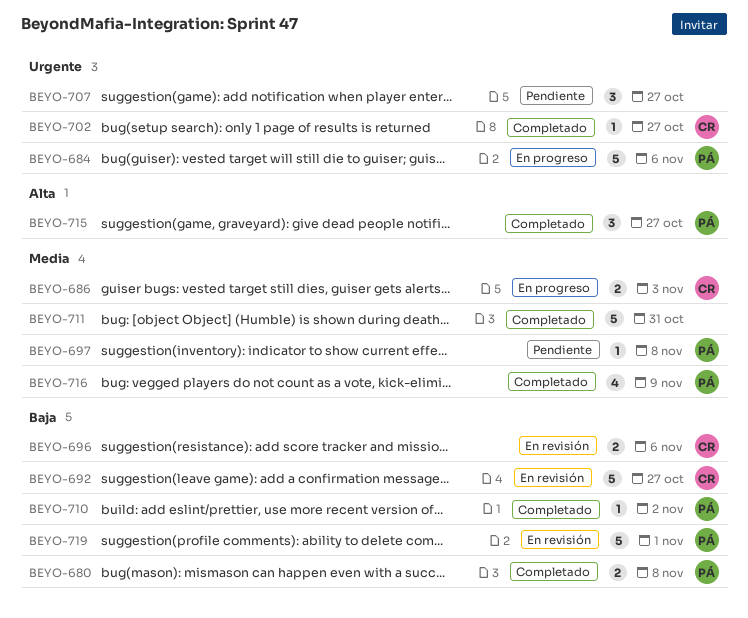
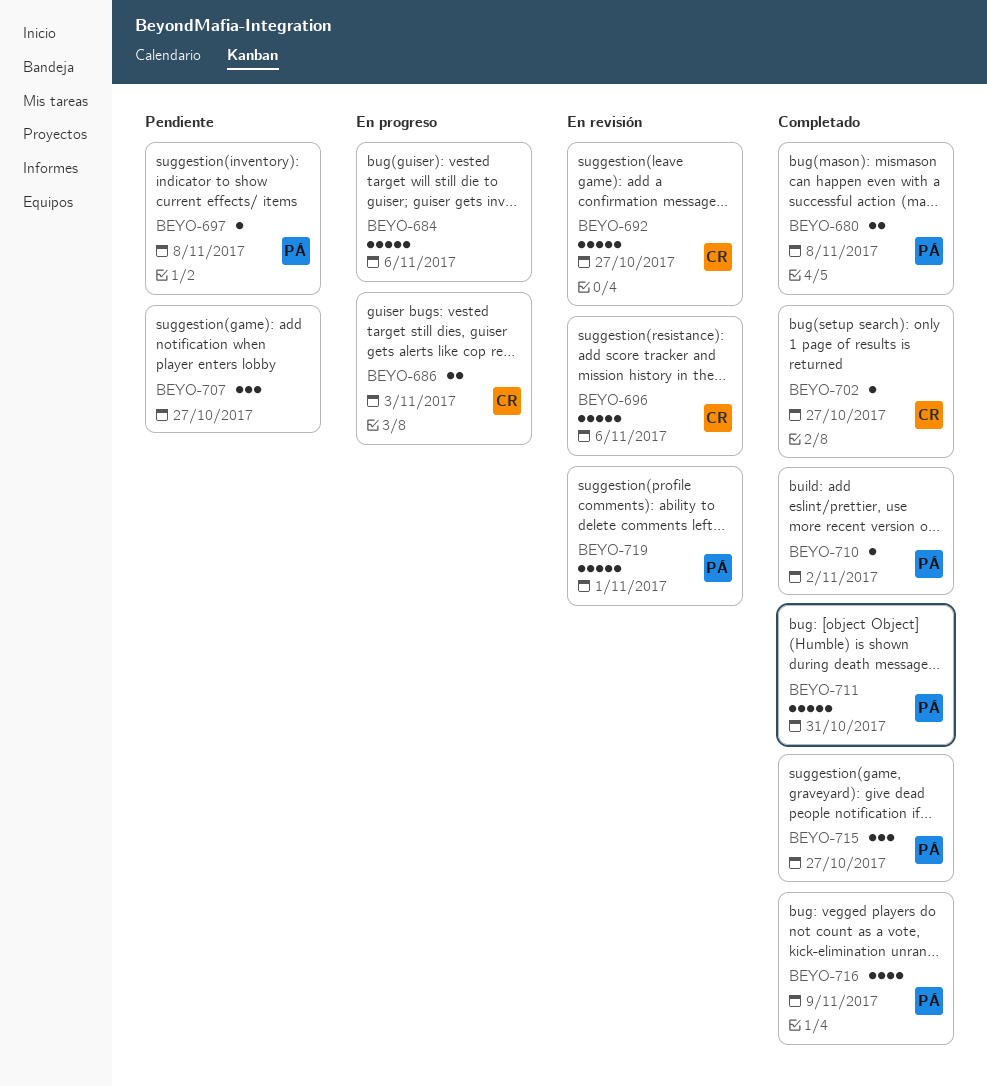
BEYO-684, owner: PÁ -> none
BEYO-696, estimate: 2 -> 5
BEYO-711, owner: none -> PÁ

